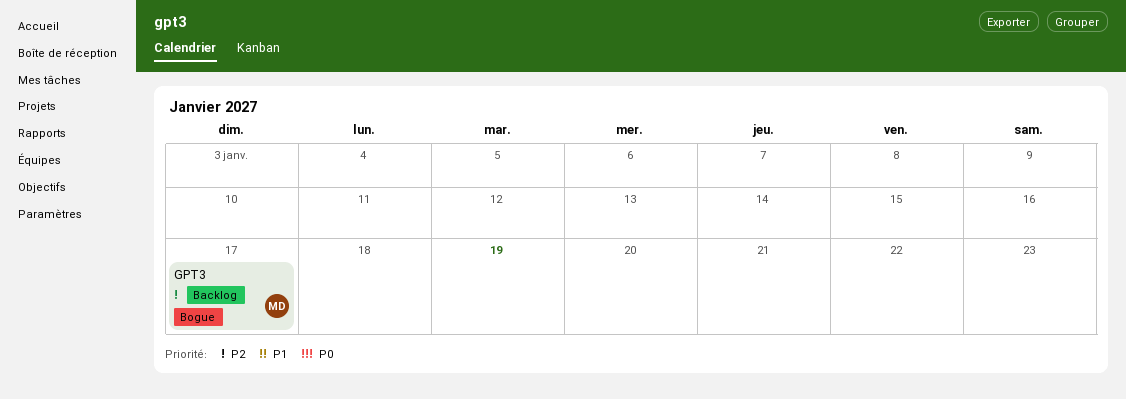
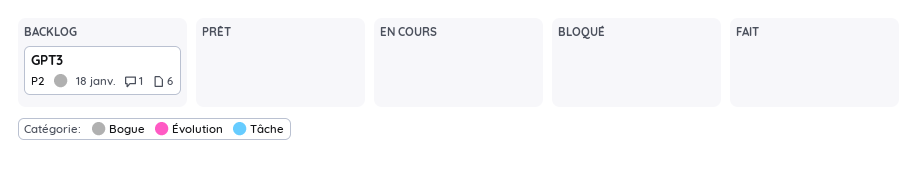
GPT3, due: Jan 17 -> Jan 18

